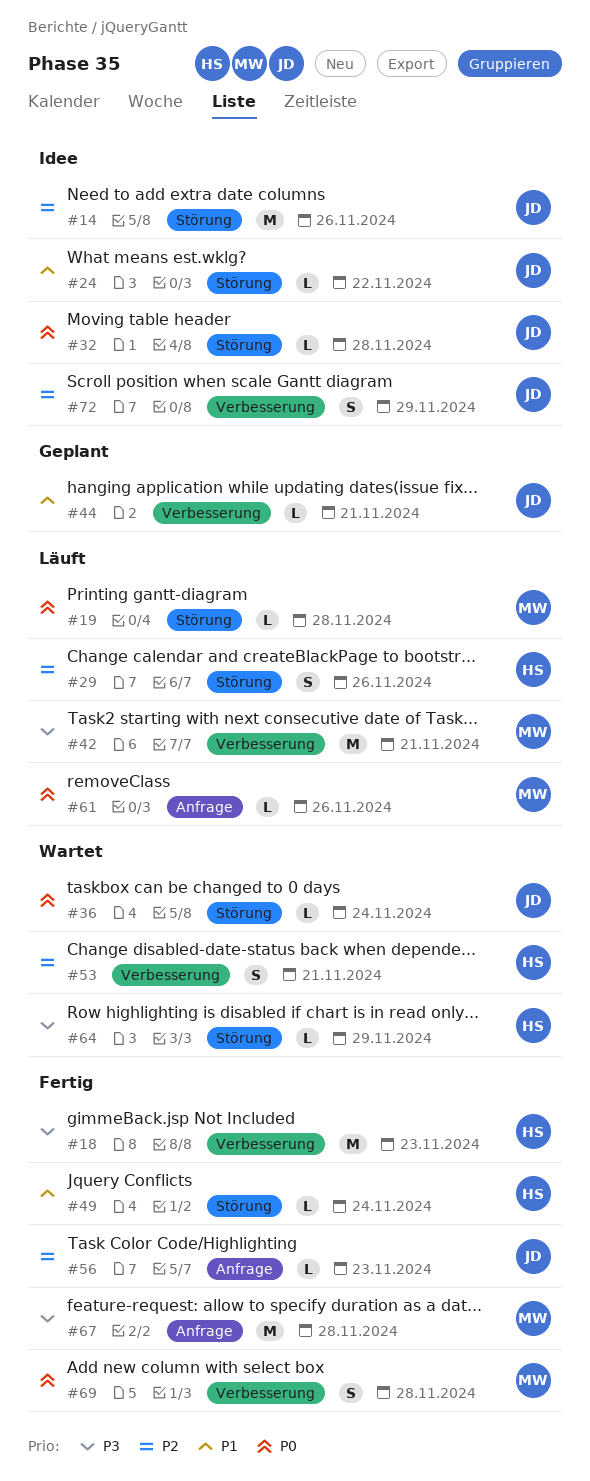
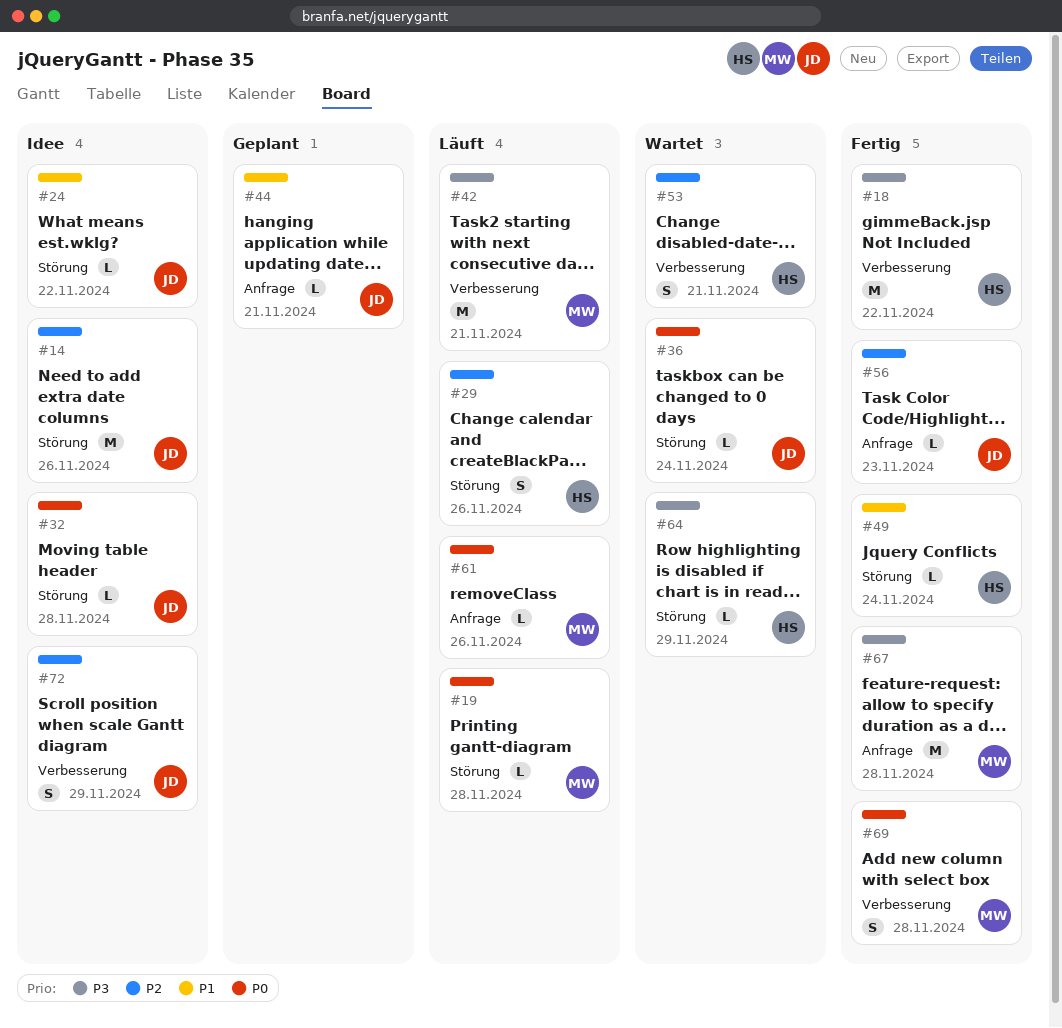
#18, due: Nov 23 -> Nov 22
#44, label: Verbesserung -> Anfrage

